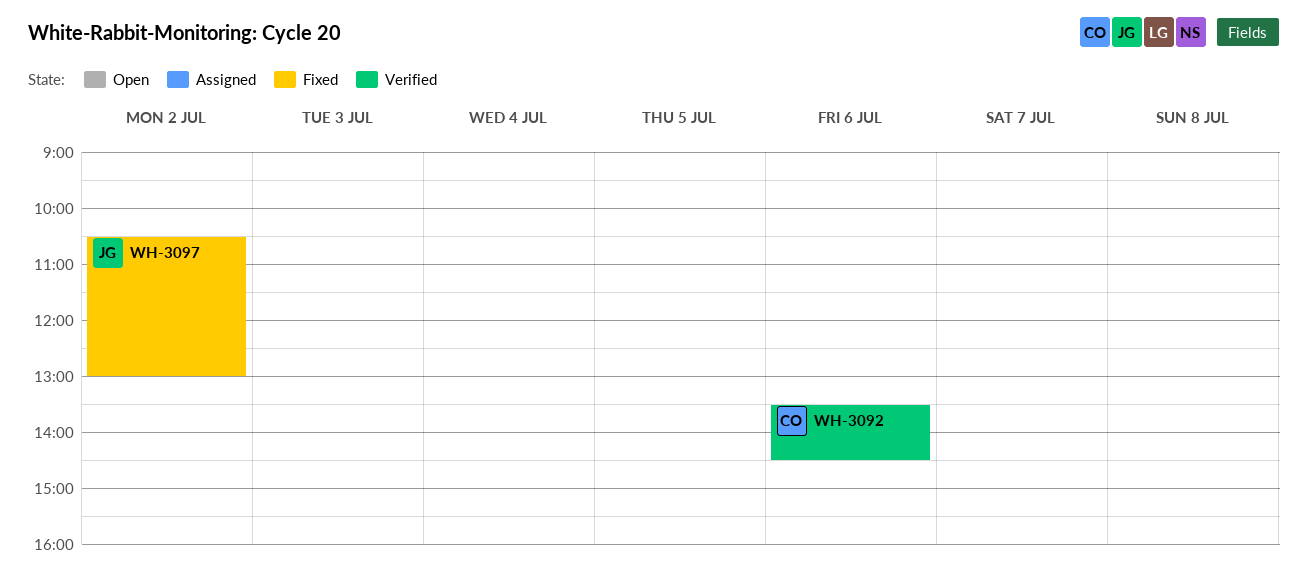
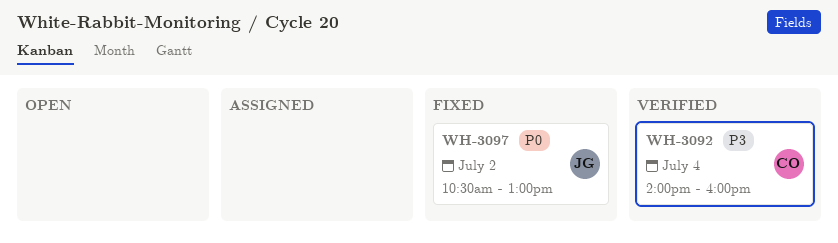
WH-3092, day: Jul 6 -> Jul 4
WH-3092, begins: 13:30 -> 14:00
WH-3092, ends: 14:30 -> 16:00

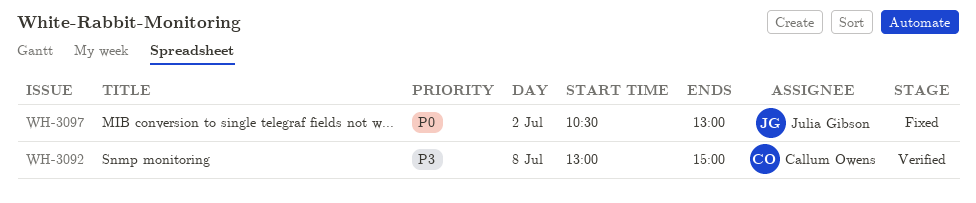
WH-3092, day: Jul 4 -> Jul 8
WH-3092, begins: 14:00 -> 13:00
WH-3092, ends: 16:00 -> 15:00

